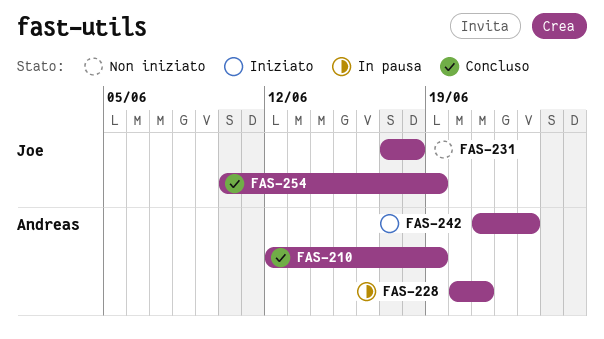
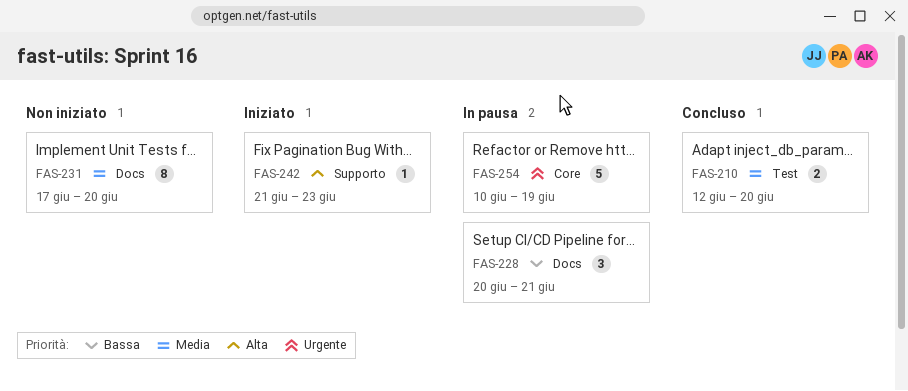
FAS-210, due: Jun 19 -> Jun 20
FAS-231, due: Jun 18 -> Jun 20
FAS-254, status: Concluso -> In pausa

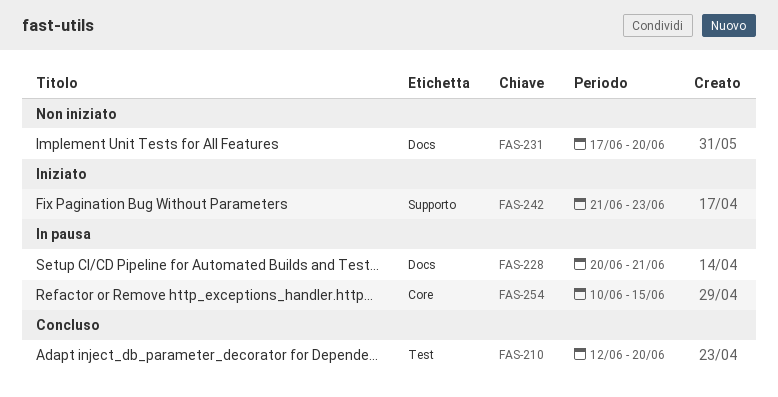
FAS-254, due: Jun 19 -> Jun 15

